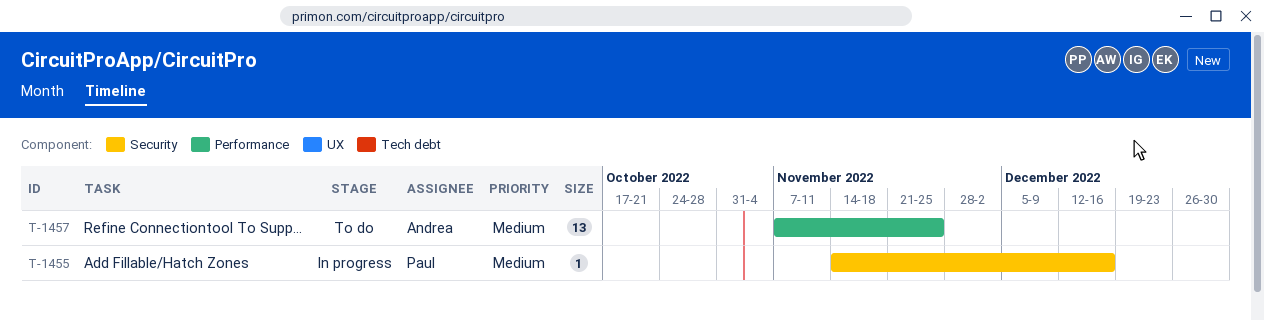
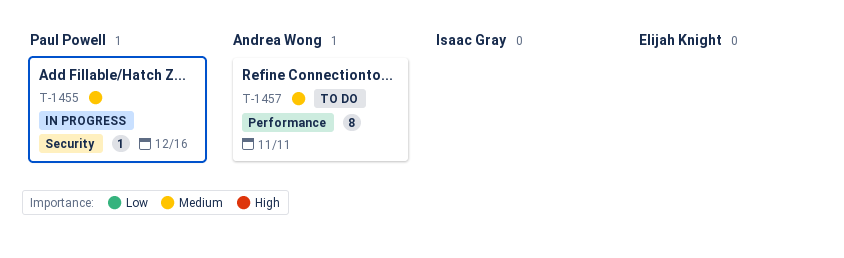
T-1457, estimate: 13 -> 8
T-1457, due: Nov 25 -> Nov 11

